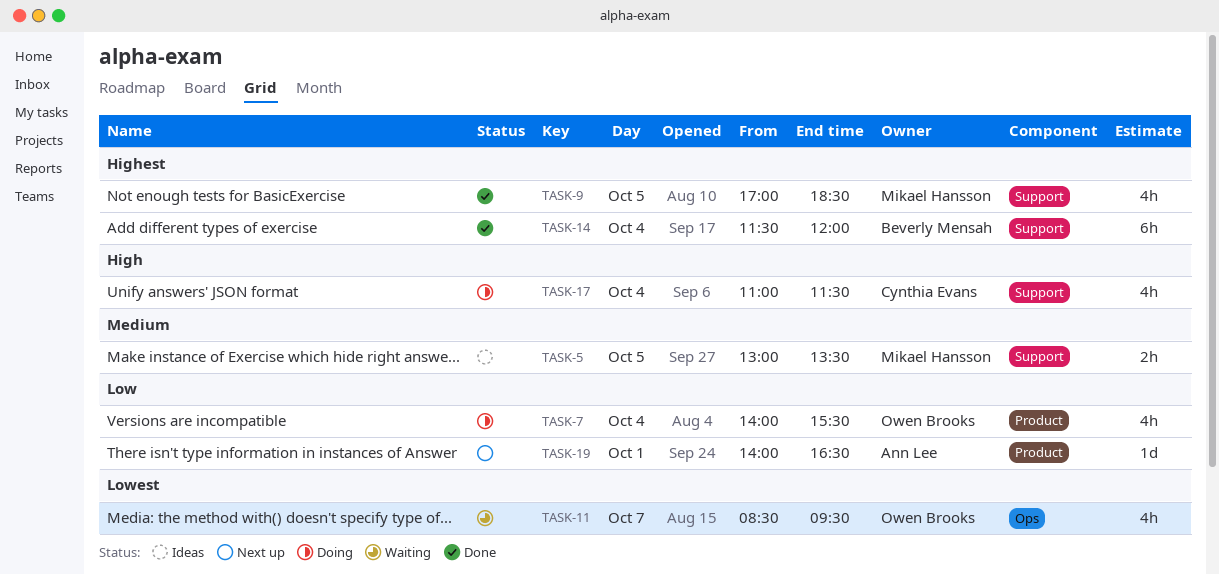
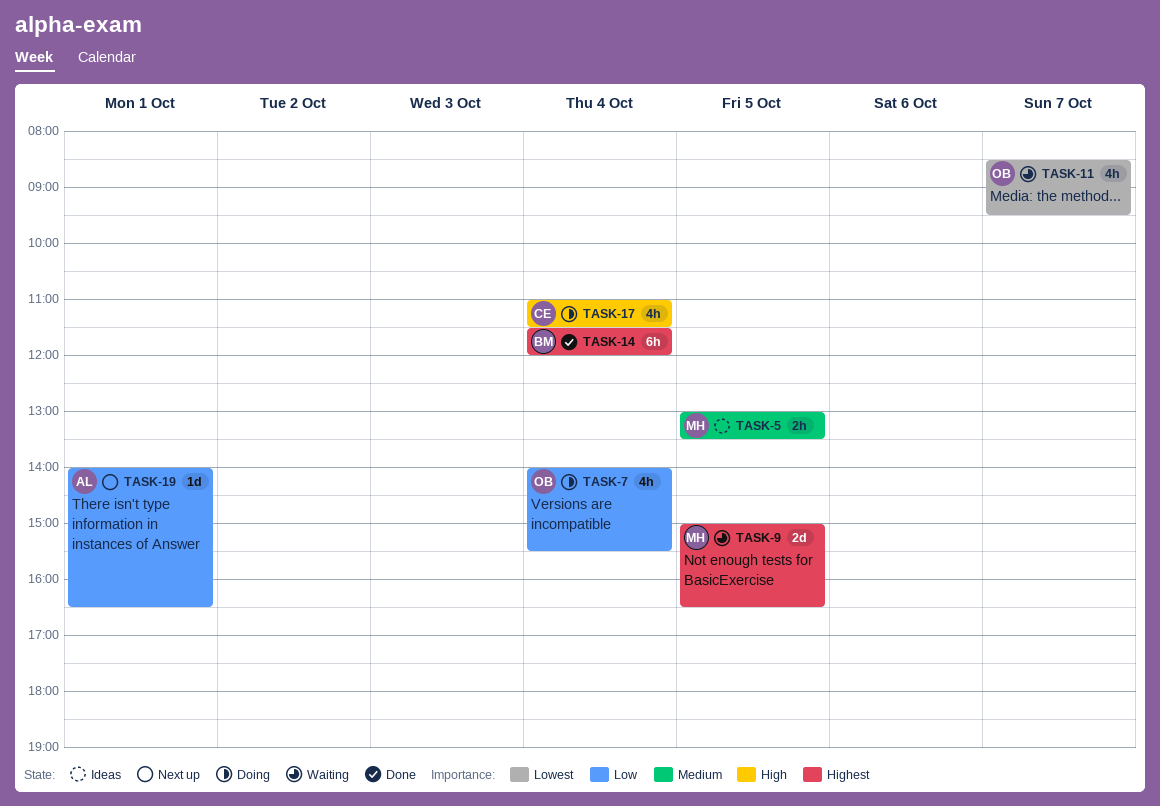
TASK-9, status: Done -> Waiting
TASK-9, estimate: 4h -> 2d
TASK-9, begins: 17:00 -> 15:00
TASK-9, ends: 18:30 -> 16:30

